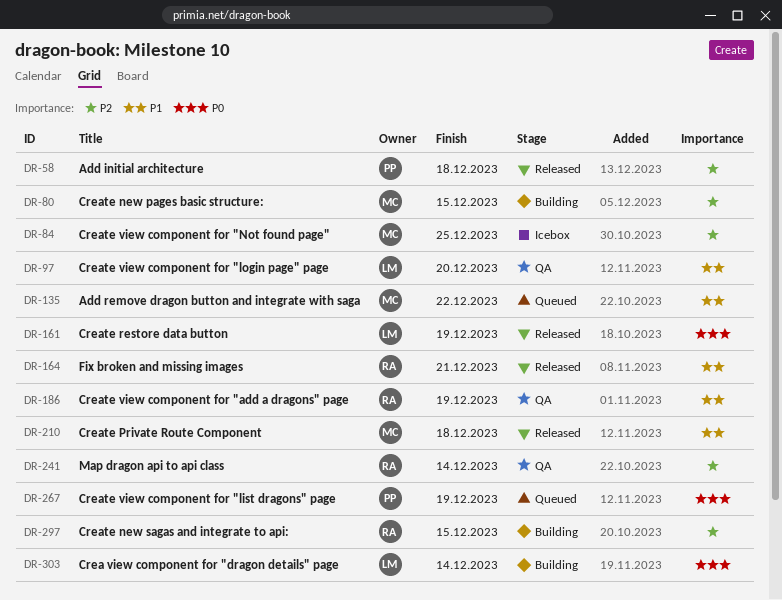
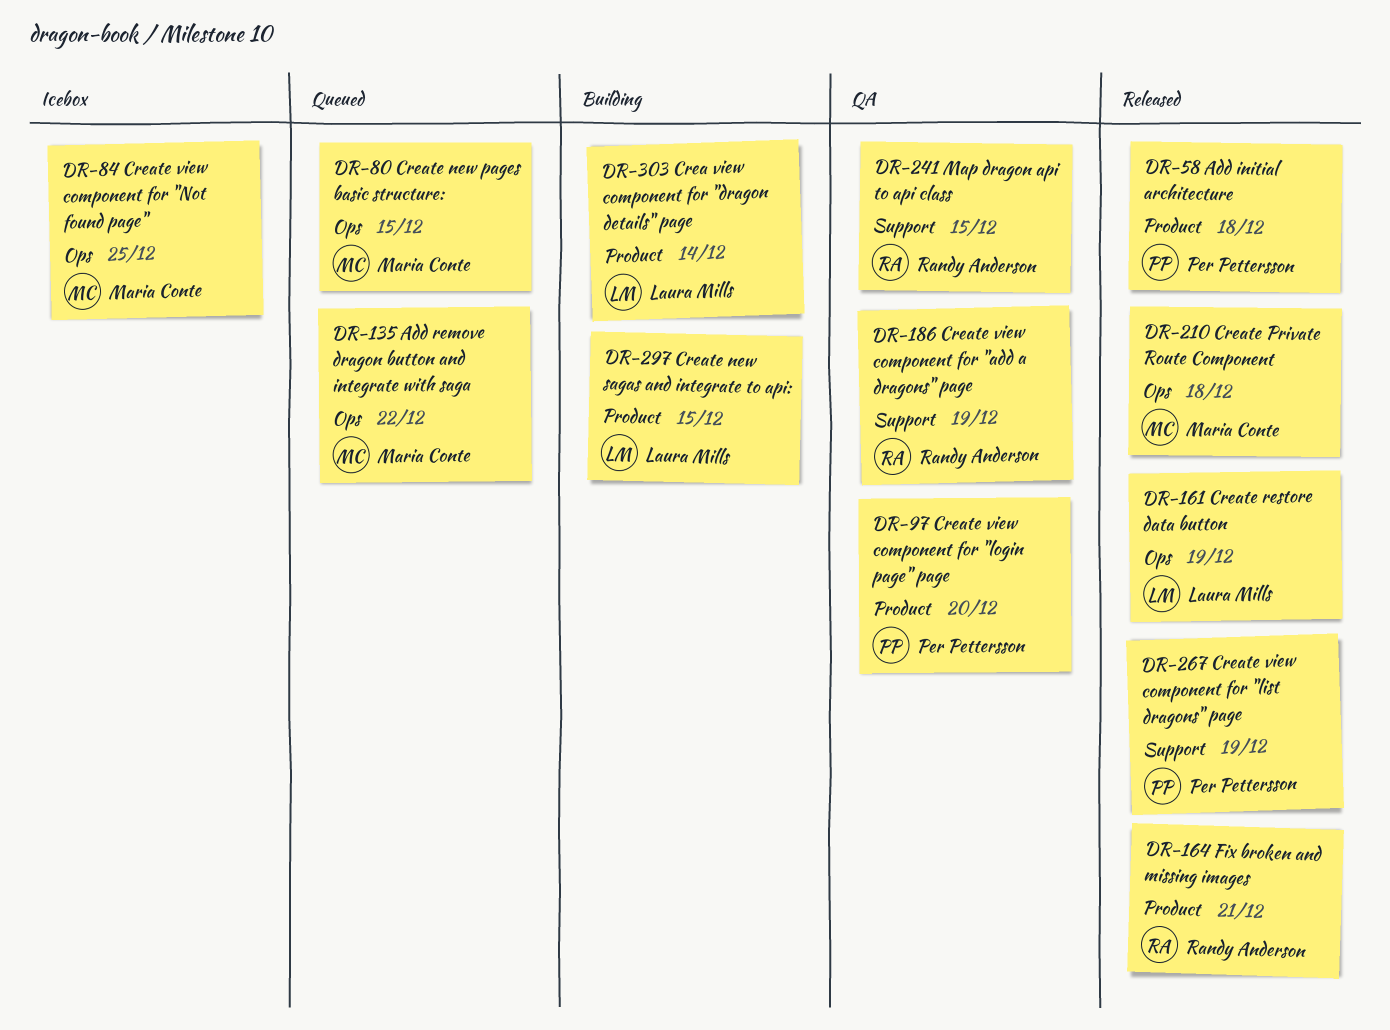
DR-80, status: Building -> Queued
DR-97, owner: Laura Mills -> Per Pettersson
DR-241, due: Dec 14 -> Dec 15
DR-267, status: Queued -> Released
DR-297, owner: Randy Anderson -> Laura Mills

